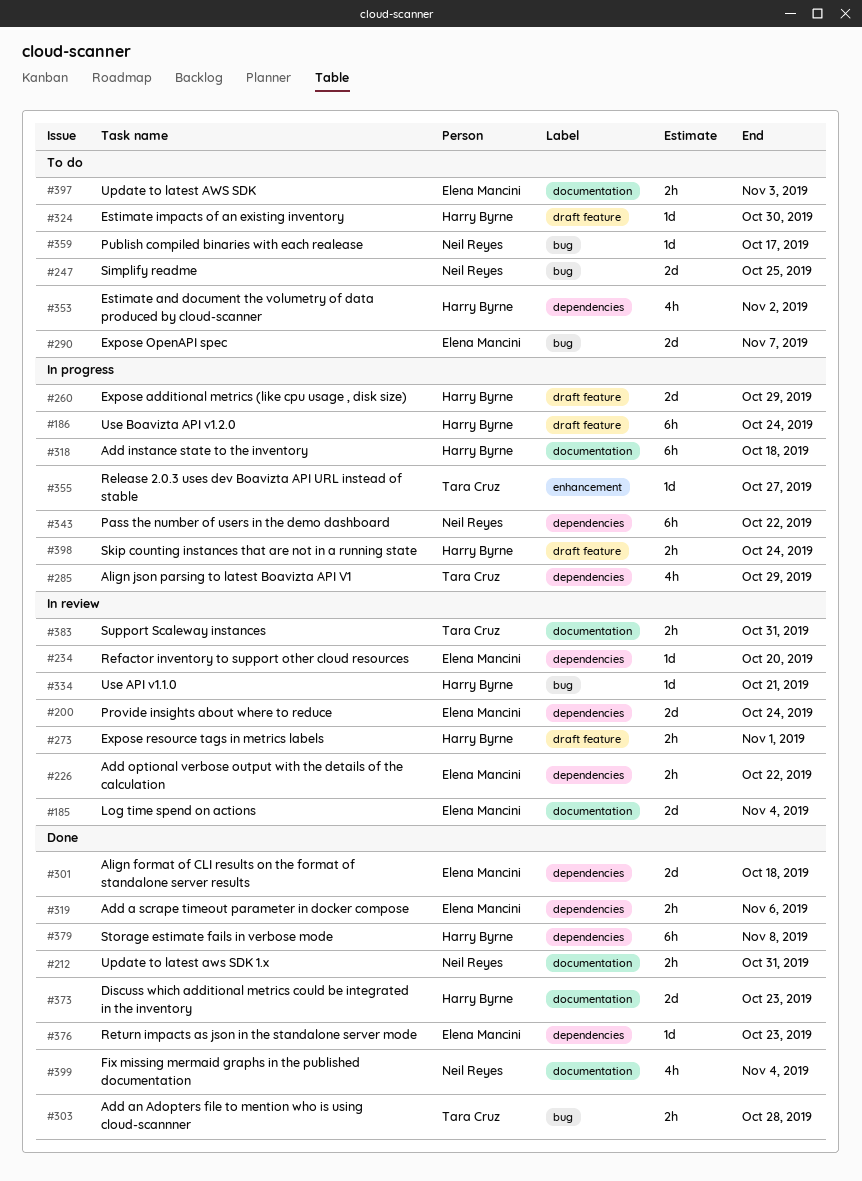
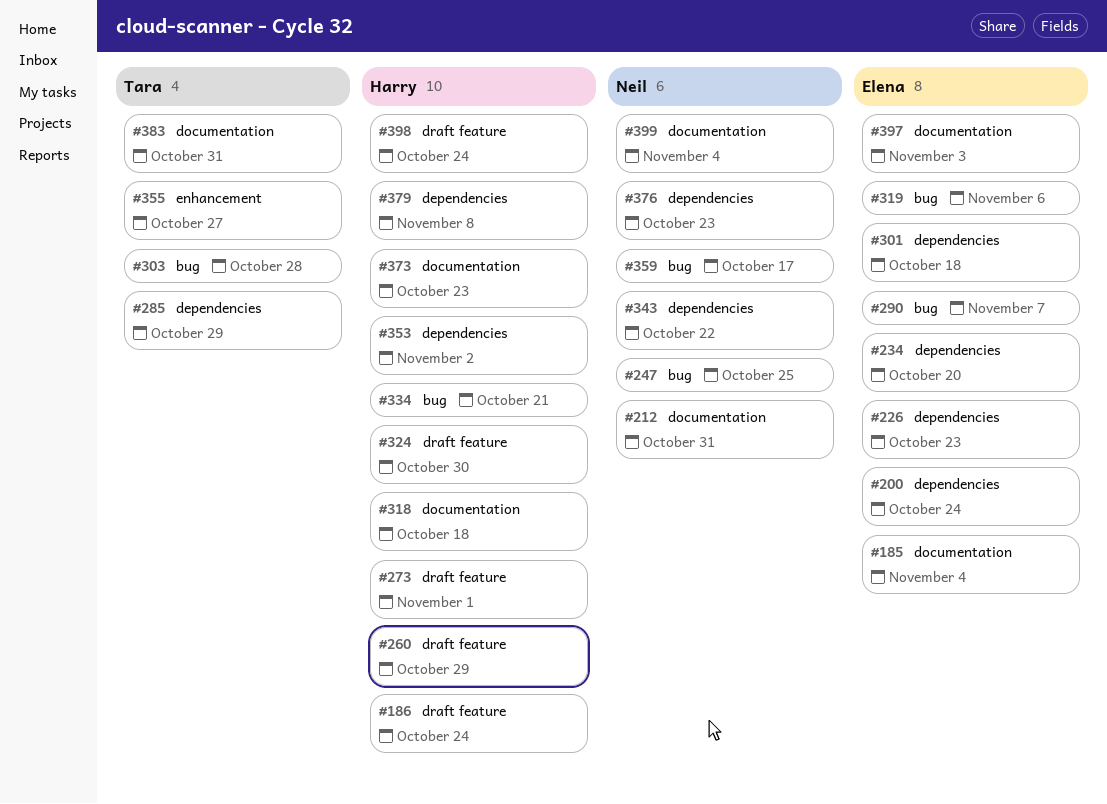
#226, due: Oct 22 -> Oct 23
#319, label: dependencies -> bug
#376, owner: Elena Mancini -> Neil Reyes

